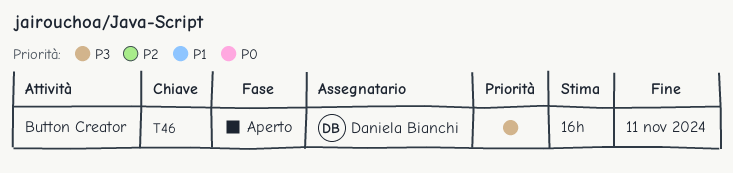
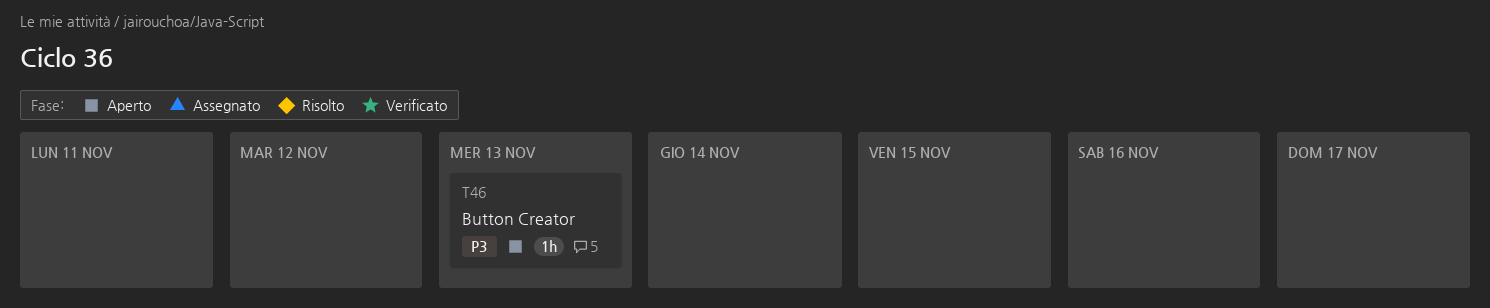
T46, estimate: 16h -> 1h
T46, due: Nov 11 -> Nov 13

